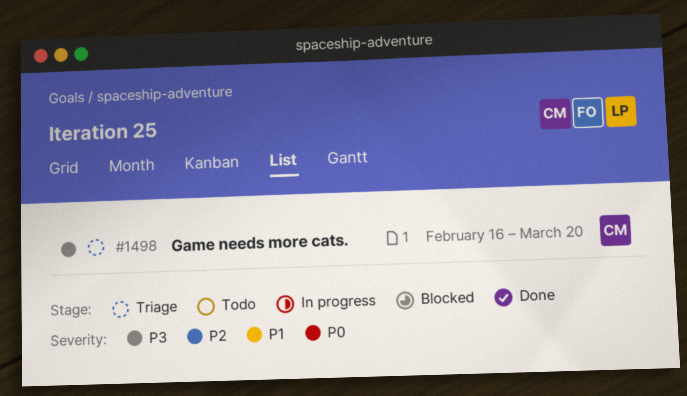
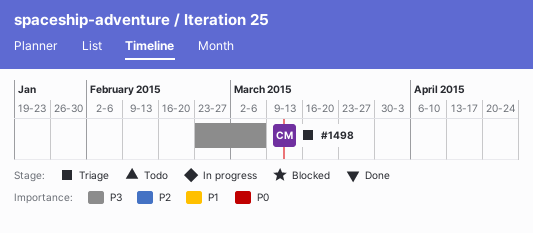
#1498, start: Feb 16 -> Feb 23
#1498, due: Mar 20 -> Mar 6

